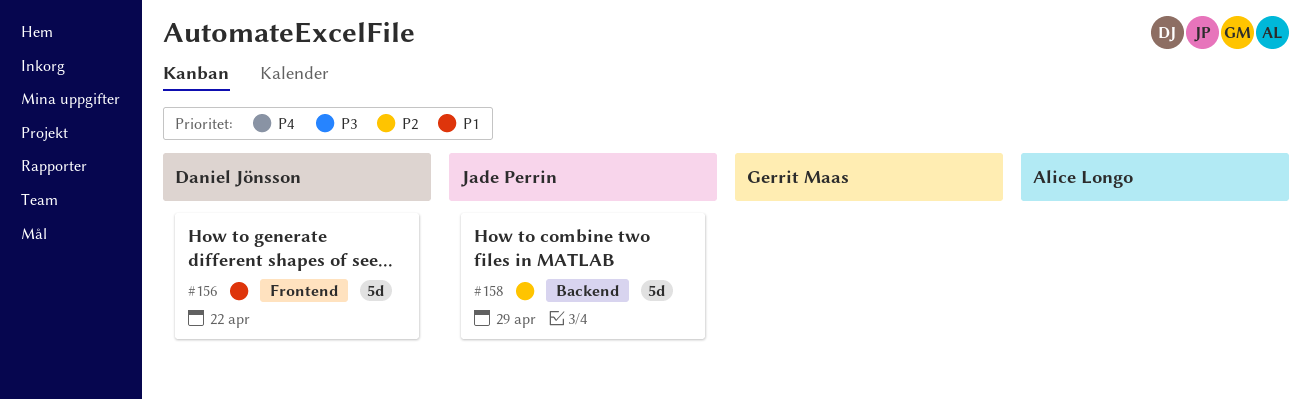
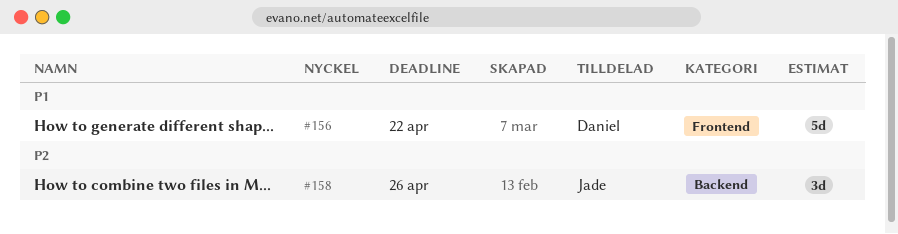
#158, estimate: 5d -> 3d
#158, due: Apr 29 -> Apr 26

